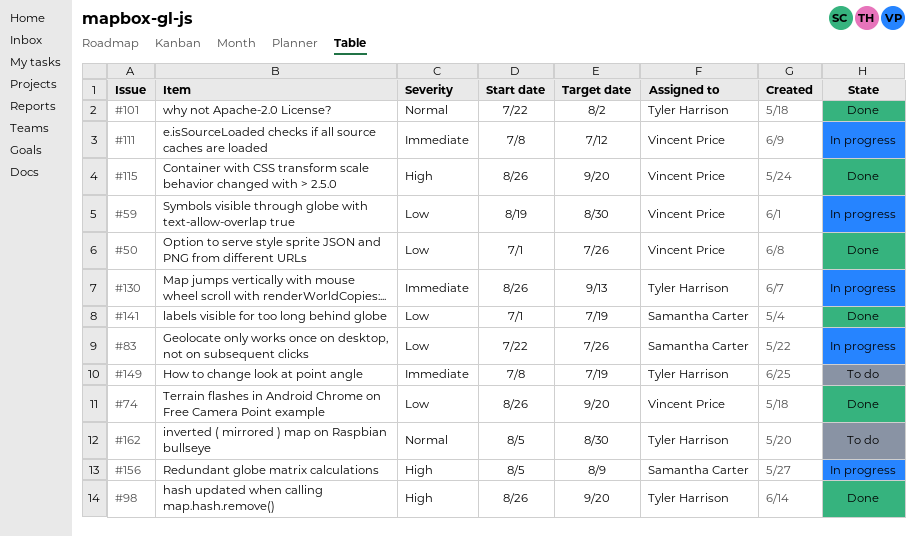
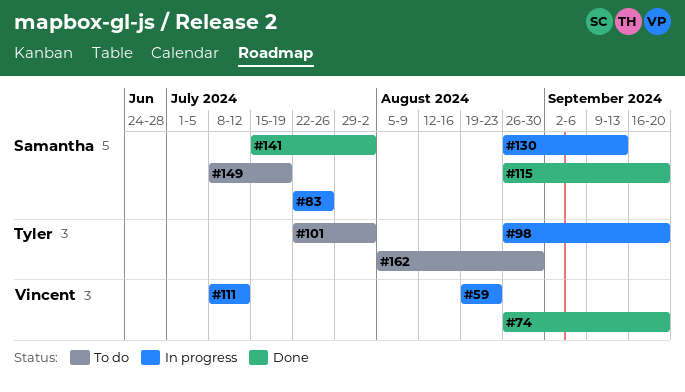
#50: present -> none
#59, due: Aug 30 -> Aug 23
#98, status: Done -> In progress
#101, status: Done -> To do
#115, owner: Vincent Price -> Samantha Carter
#130, owner: Tyler Harrison -> Samantha Carter
#141, start: Jul 1 -> Jul 15
#141, due: Jul 19 -> Aug 2
#149, owner: Tyler Harrison -> Samantha Carter
#156: present -> none

